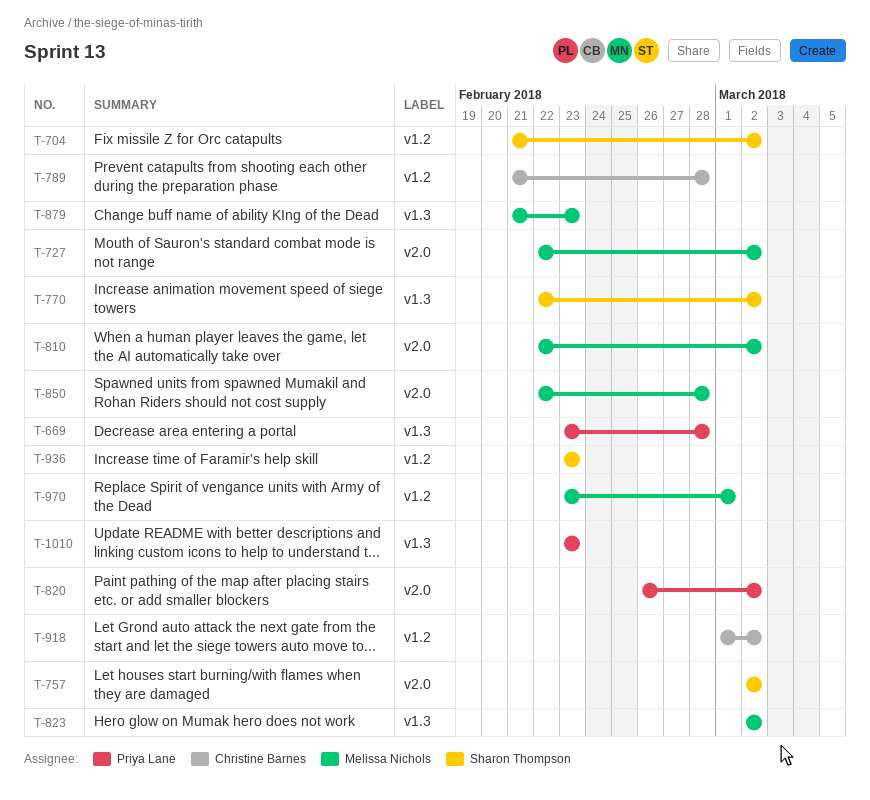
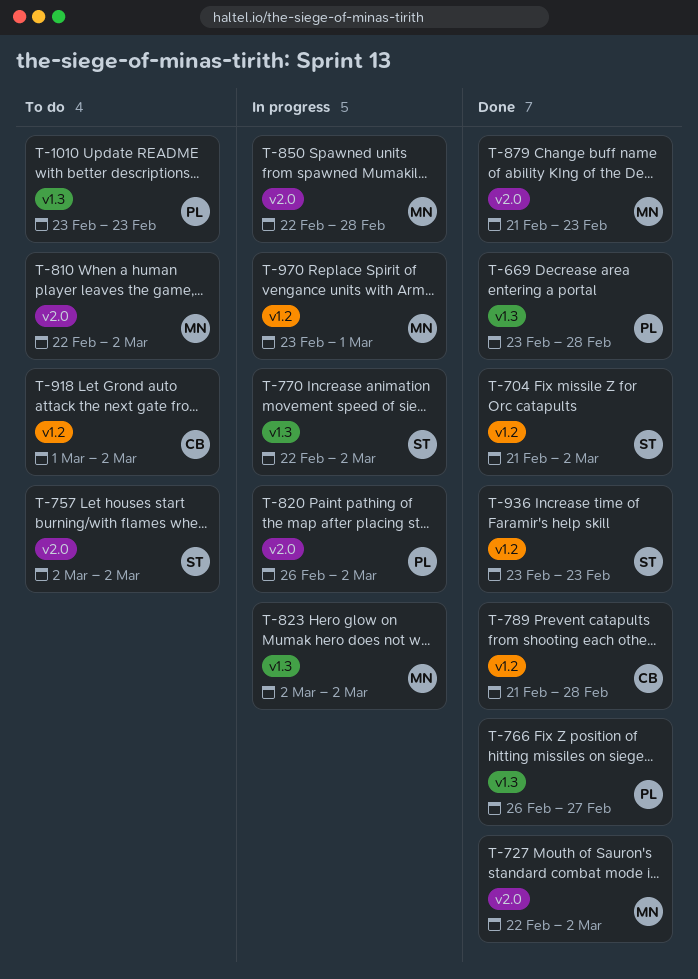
T-766: none -> present
T-879, label: v1.3 -> v2.0

